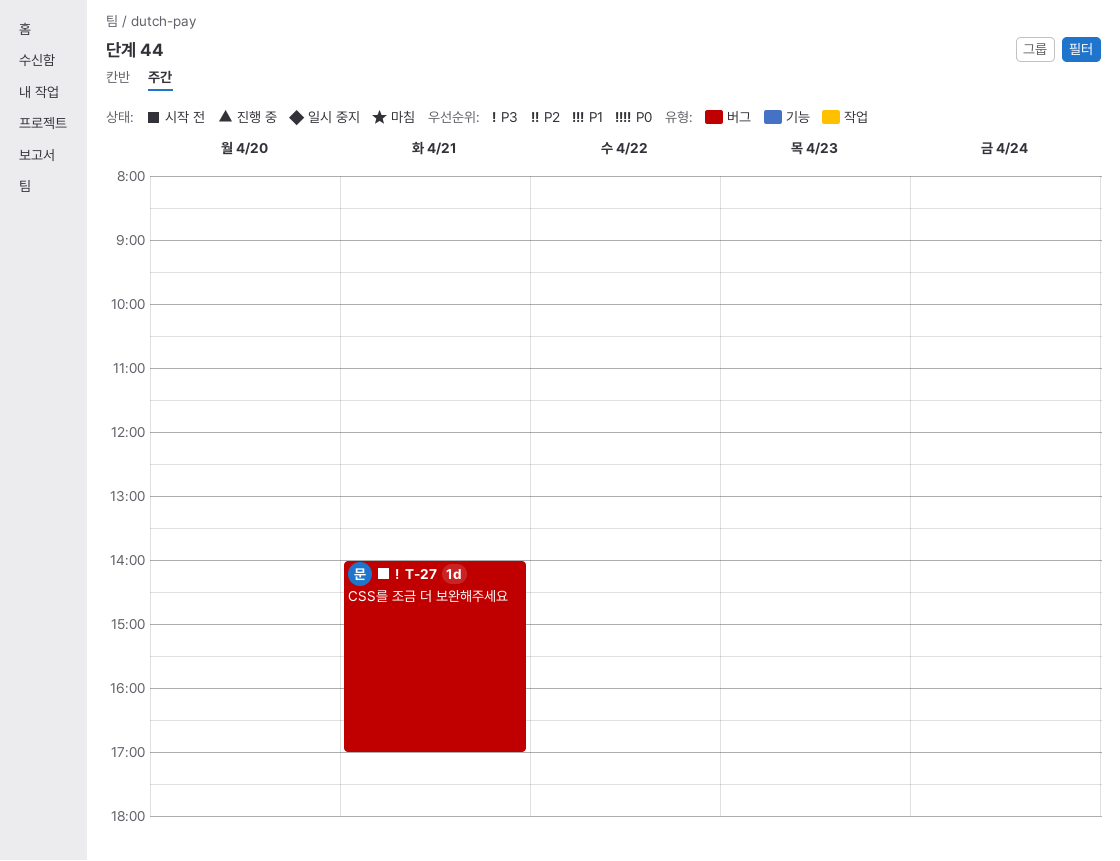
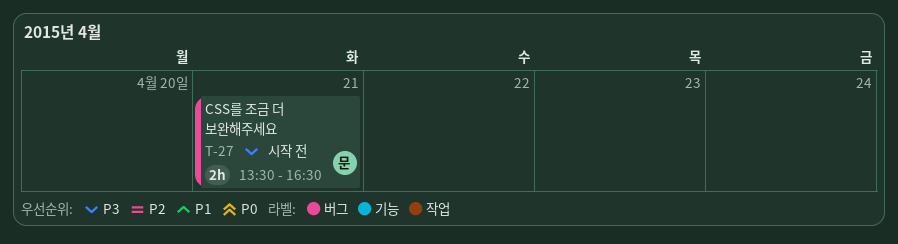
T-27, estimate: 1d -> 2h
T-27, begins: 14:00 -> 13:30
T-27, ends: 17:00 -> 16:30

